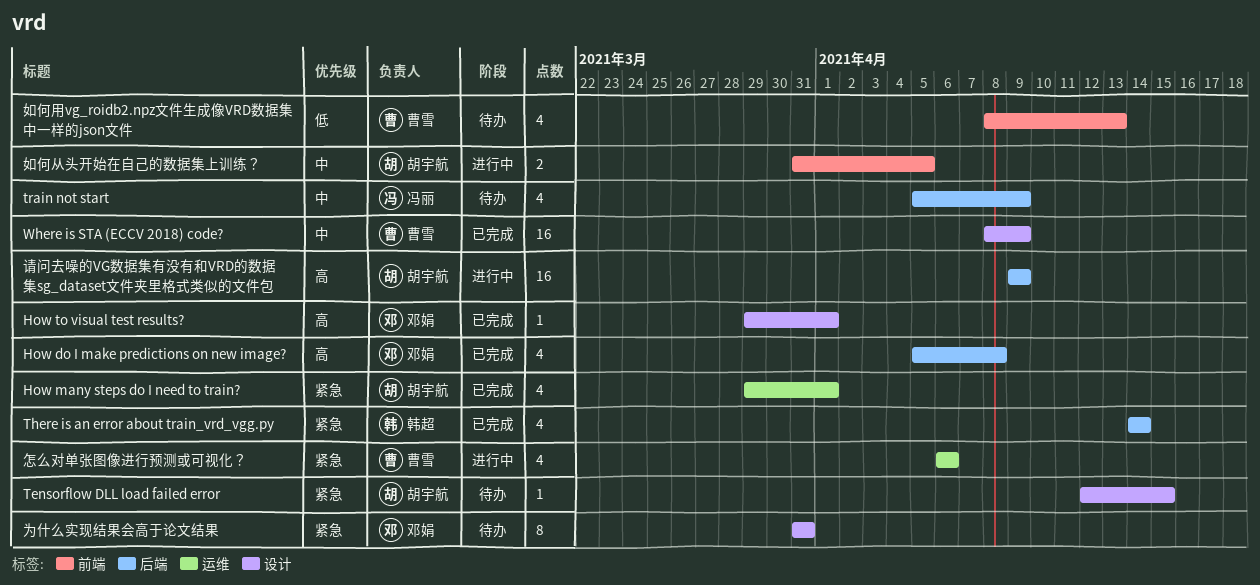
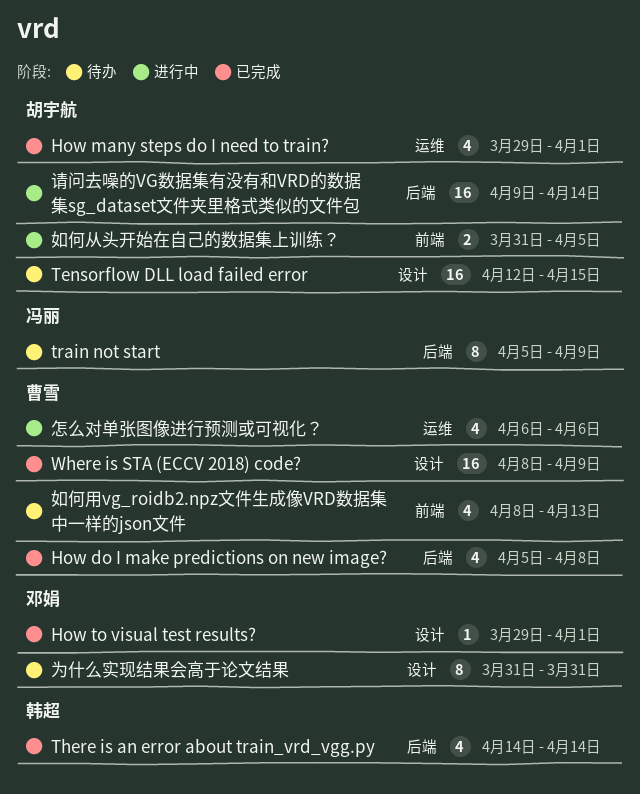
How do I make predictions on new image?, owner: 邓娟 -> 曹雪
Tensorflow DLL load failed error, estimate: 1 -> 16
train not start, estimate: 4 -> 8
请问去噪的VG数据集有没有和VRD的数据集sg_dataset文件夹里格式类似的文件包, due: Apr 9 -> Apr 14

